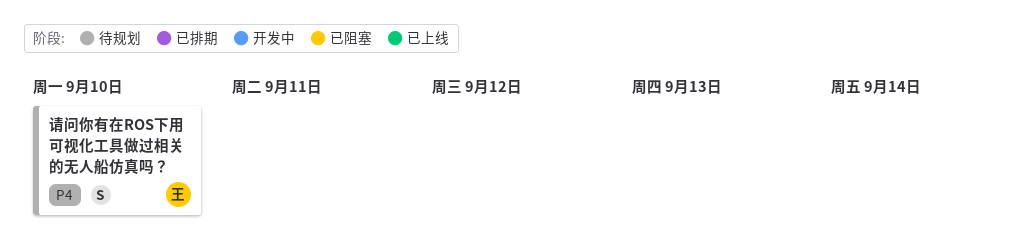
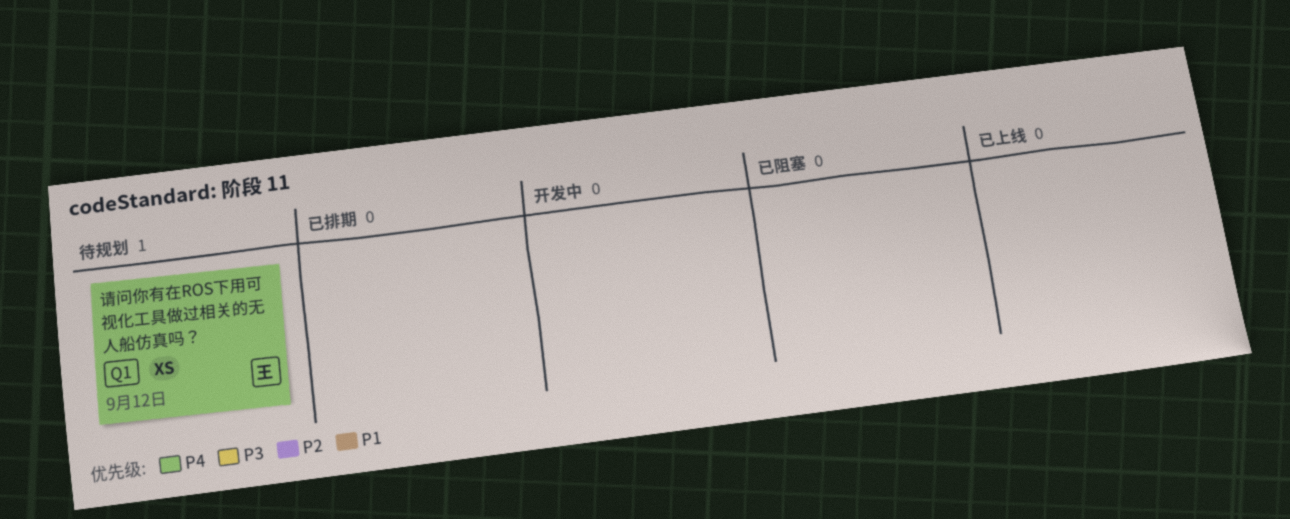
请问你有在ROS下用可视化工具做过相关的无人船仿真吗？, estimate: S -> XS
请问你有在ROS下用可视化工具做过相关的无人船仿真吗？, due: Sep 10 -> Sep 12

